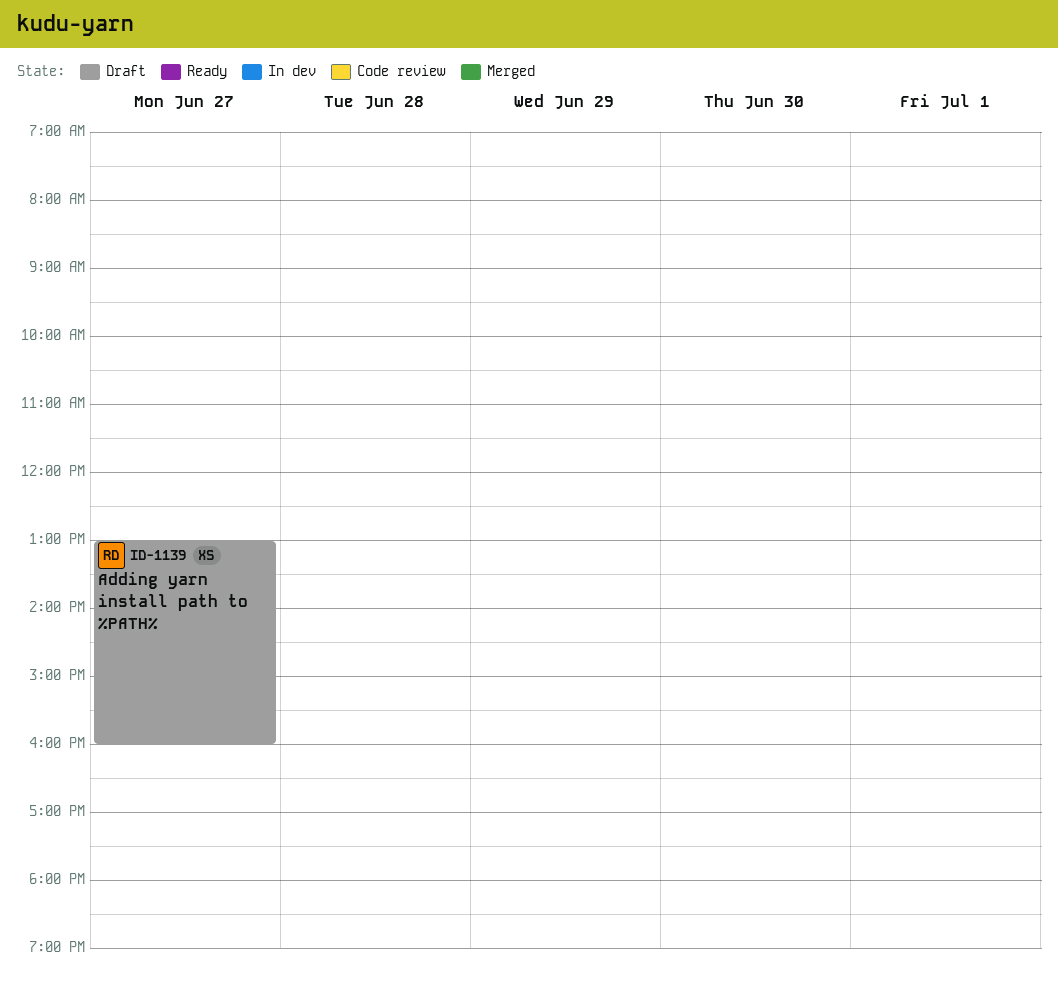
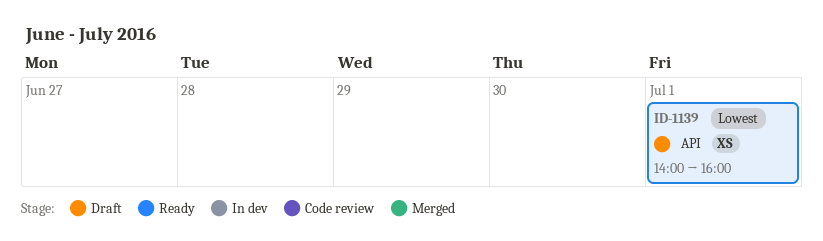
ID-1139, day: Jun 27 -> Jul 1
ID-1139, begins: 13:00 -> 14:00

